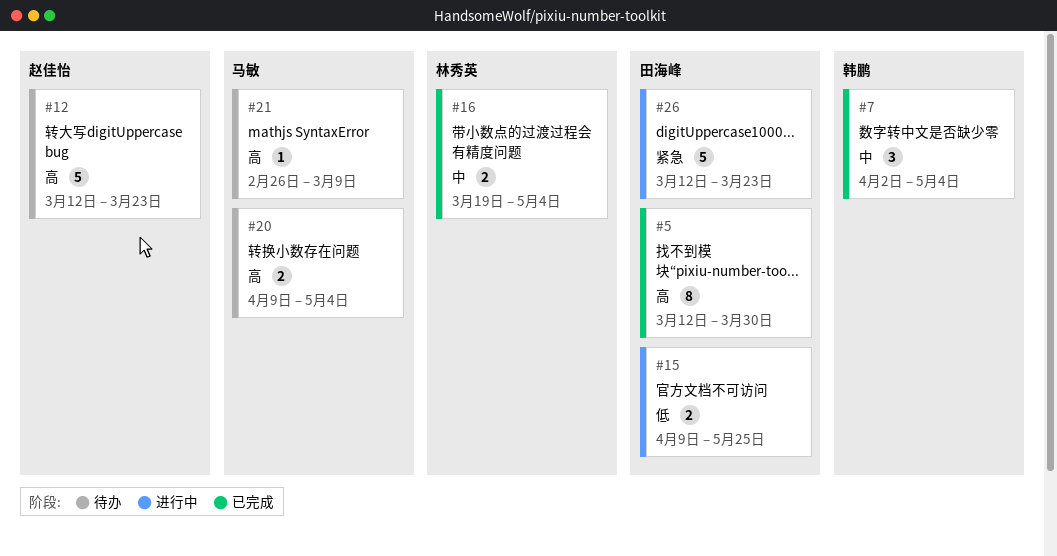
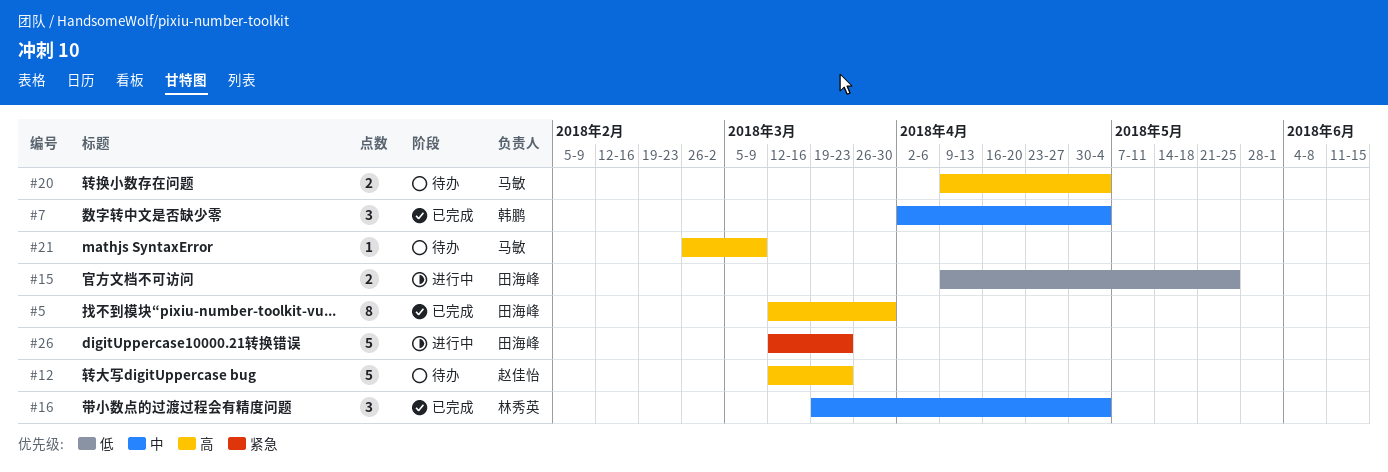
#16, estimate: 2 -> 3

